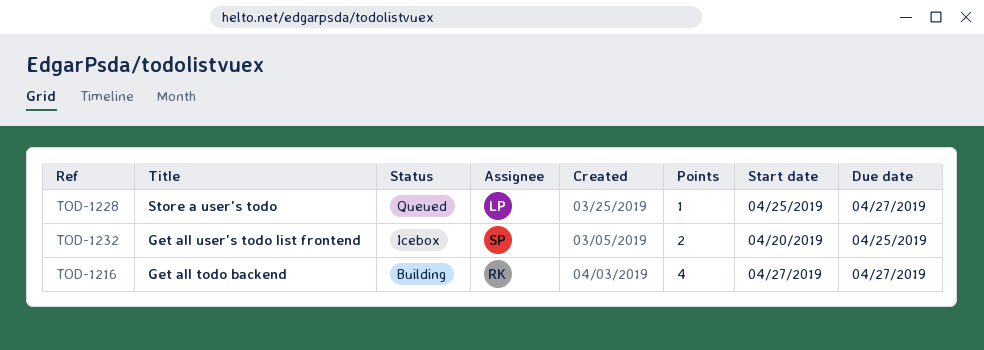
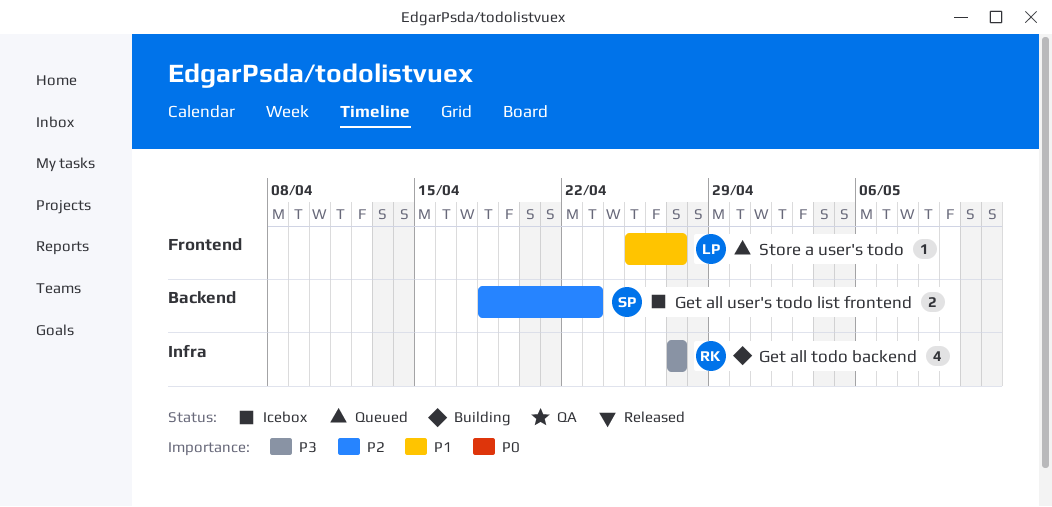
Get all user's todo list frontend, start: Apr 20 -> Apr 18
Get all user's todo list frontend, due: Apr 25 -> Apr 23

